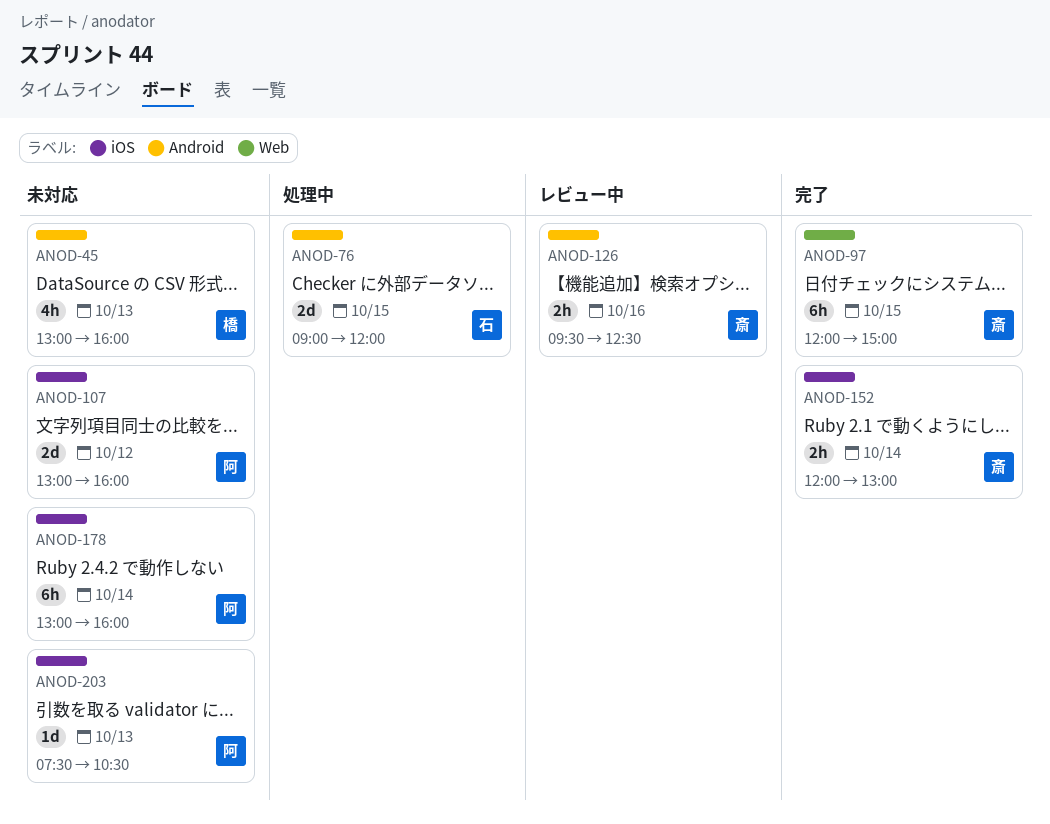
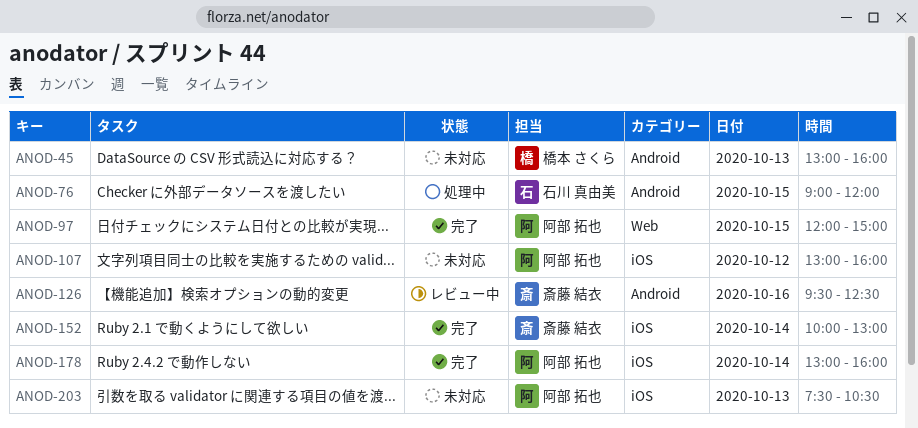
ANOD-97, owner: 斎藤 結衣 -> 阿部 拓也
ANOD-152, begins: 12:00 -> 10:00
ANOD-178, status: 未対応 -> 完了

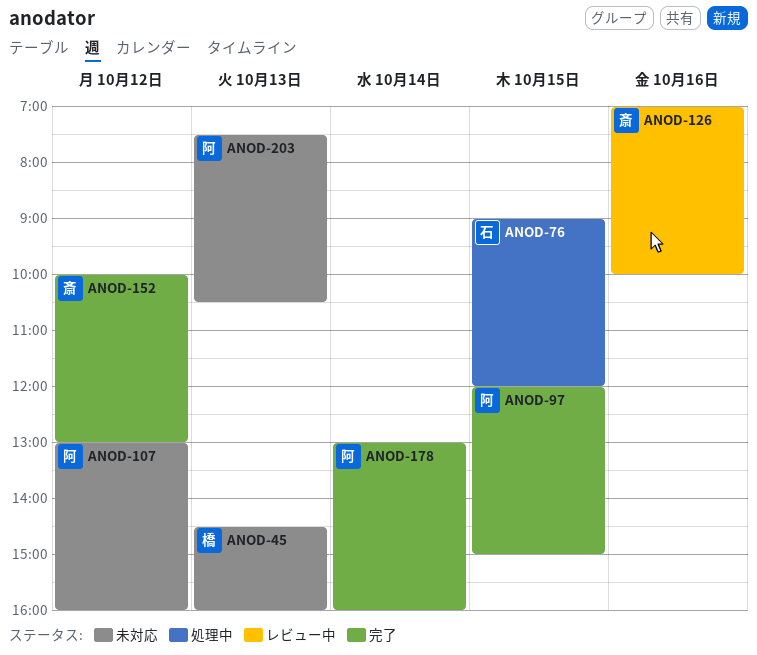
ANOD-45, begins: 13:00 -> 14:30
ANOD-126, begins: 09:30 -> 07:00
ANOD-126, ends: 12:30 -> 10:00
ANOD-152, day: Oct 14 -> Oct 12

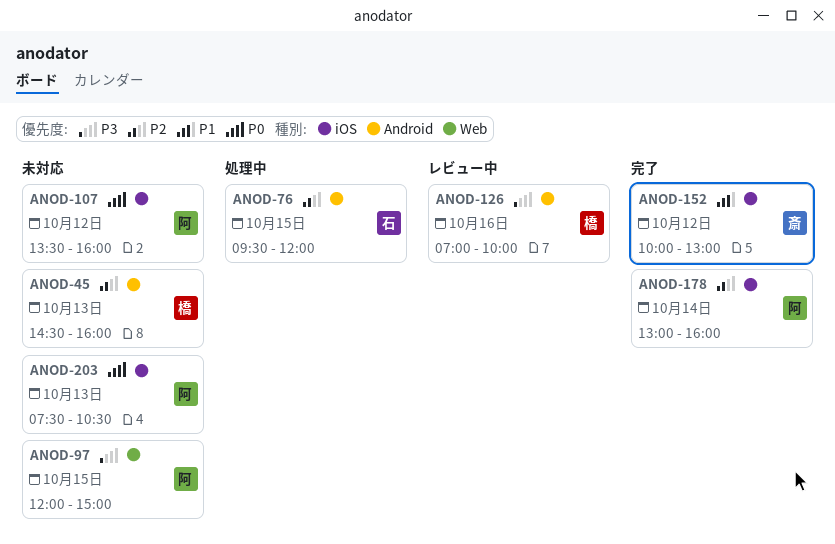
ANOD-76, begins: 09:00 -> 09:30
ANOD-97, status: 完了 -> 未対応
ANOD-107, begins: 13:00 -> 13:30
ANOD-126, owner: 斎 -> 橋

